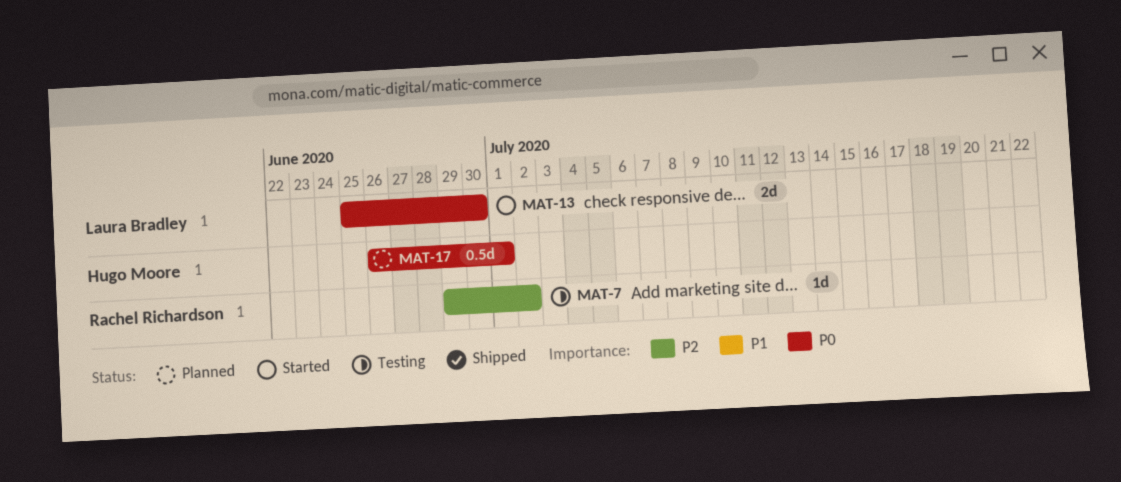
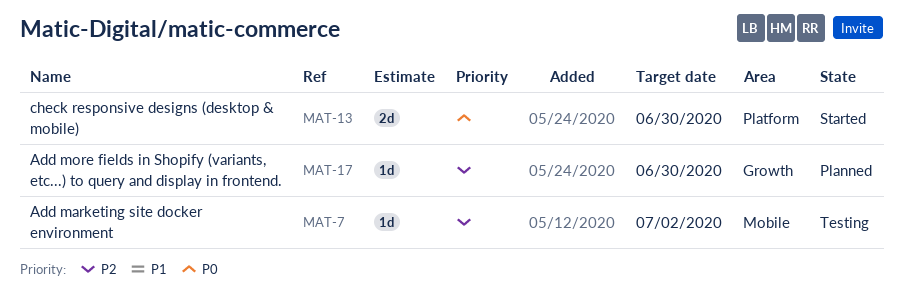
MAT-17, priority: P0 -> P2
MAT-17, estimate: 0.5d -> 1d
MAT-17, due: Jul 1 -> Jun 30

